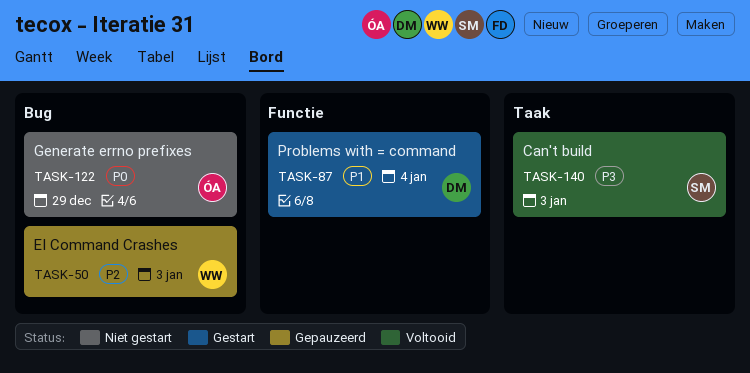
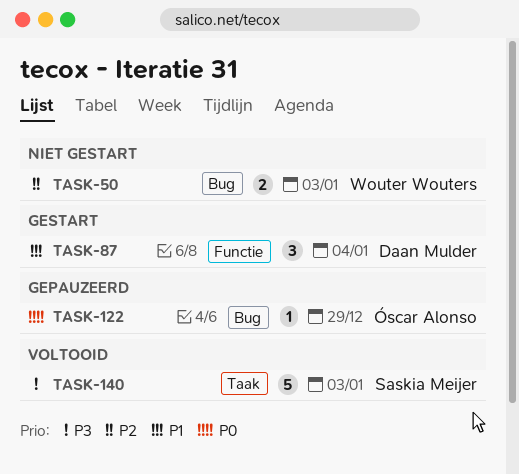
TASK-50, status: Gepauzeerd -> Niet gestart
TASK-122, status: Niet gestart -> Gepauzeerd

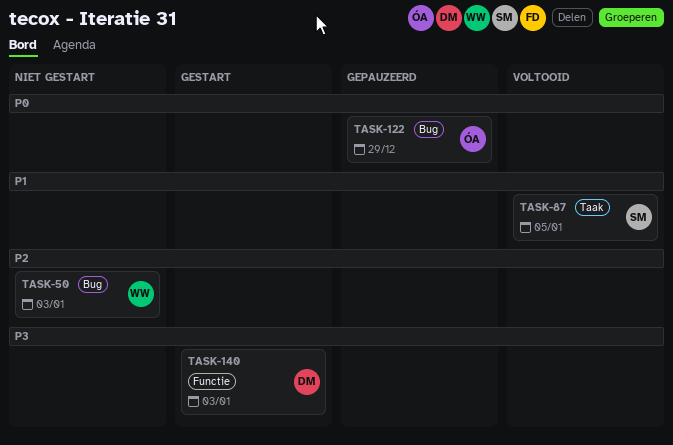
TASK-87, status: Gestart -> Voltooid
TASK-87, owner: Daan Mulder -> Saskia Meijer
TASK-87, label: Functie -> Taak
TASK-87, due: Jan 4 -> Jan 5
TASK-140, status: Voltooid -> Gestart
TASK-140, owner: Saskia Meijer -> Daan Mulder
TASK-140, label: Taak -> Functie

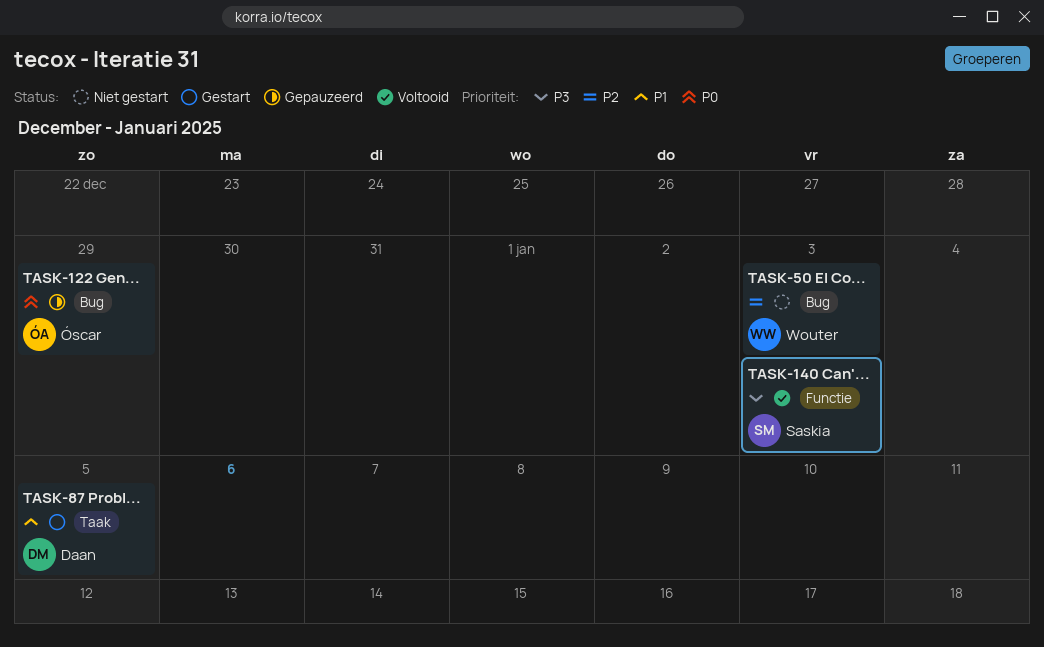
TASK-87, status: Voltooid -> Gestart
TASK-87, owner: Saskia -> Daan
TASK-140, status: Gestart -> Voltooid
TASK-140, owner: Daan -> Saskia

